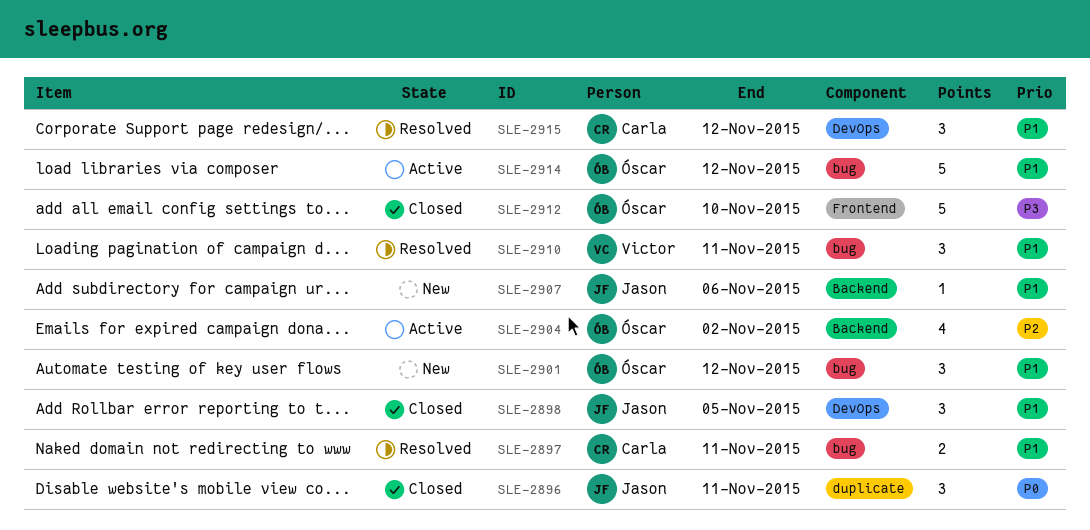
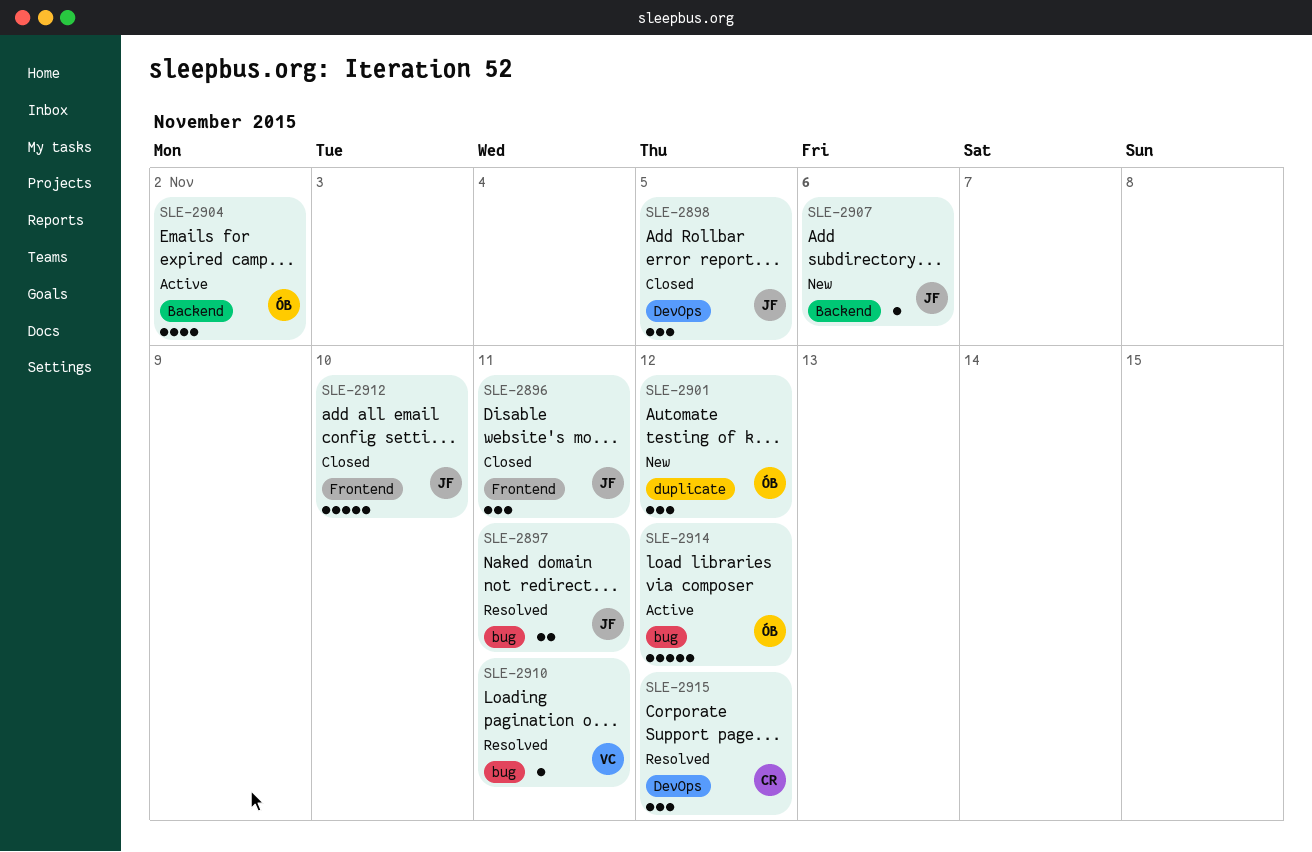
SLE-2896, label: duplicate -> Frontend
SLE-2897, owner: Carla -> Jason
SLE-2901, label: bug -> duplicate
SLE-2910, estimate: 3 -> 1
SLE-2912, owner: Óscar -> Jason

